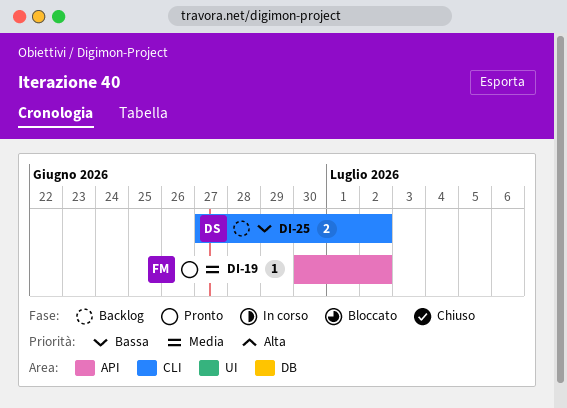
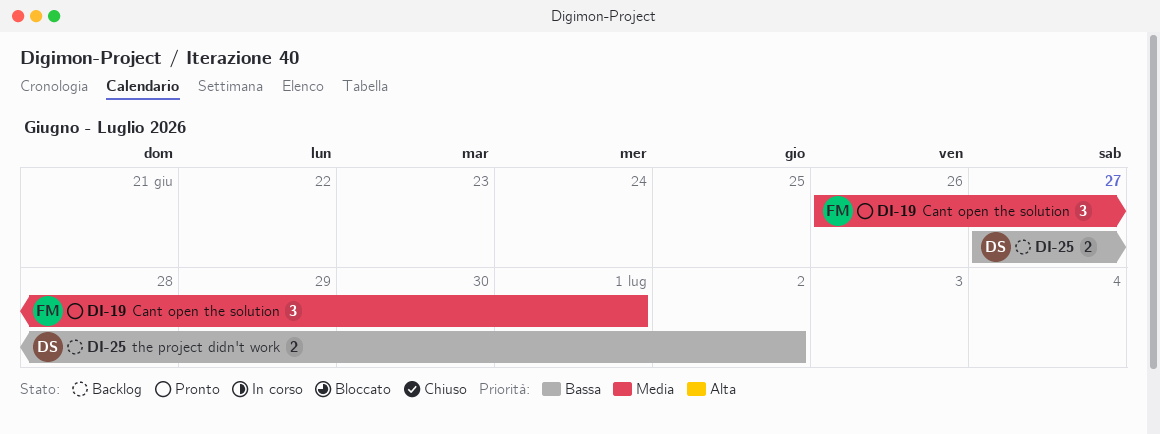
DI-19, estimate: 1 -> 3
DI-19, start: Jun 30 -> Jun 26
DI-19, due: Jul 2 -> Jul 1

